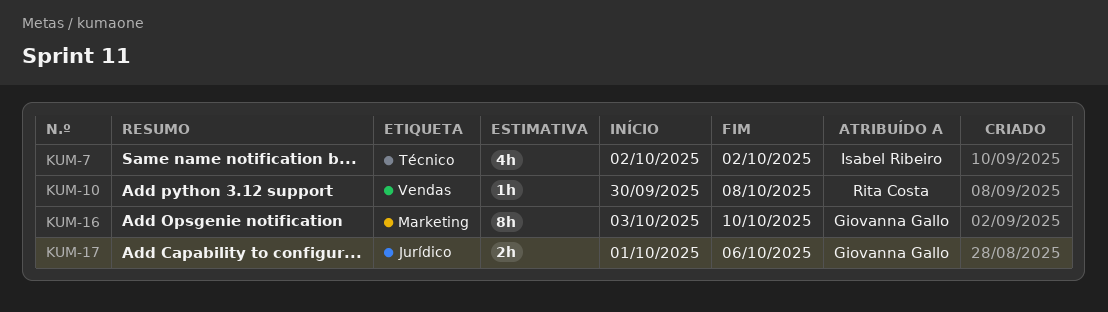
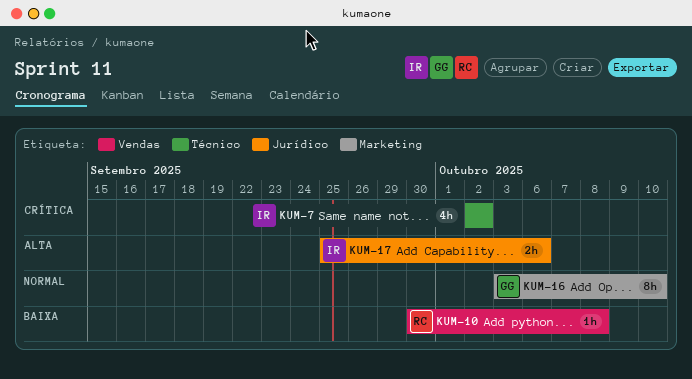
KUM-17, owner: Giovanna Gallo -> Isabel Ribeiro
KUM-17, start: Oct 1 -> Sep 25

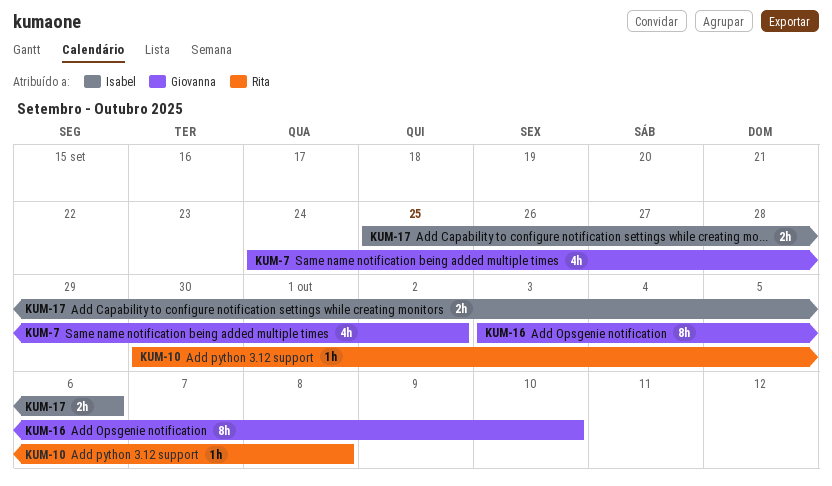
KUM-7, owner: Isabel -> Giovanna
KUM-7, start: Oct 2 -> Sep 24

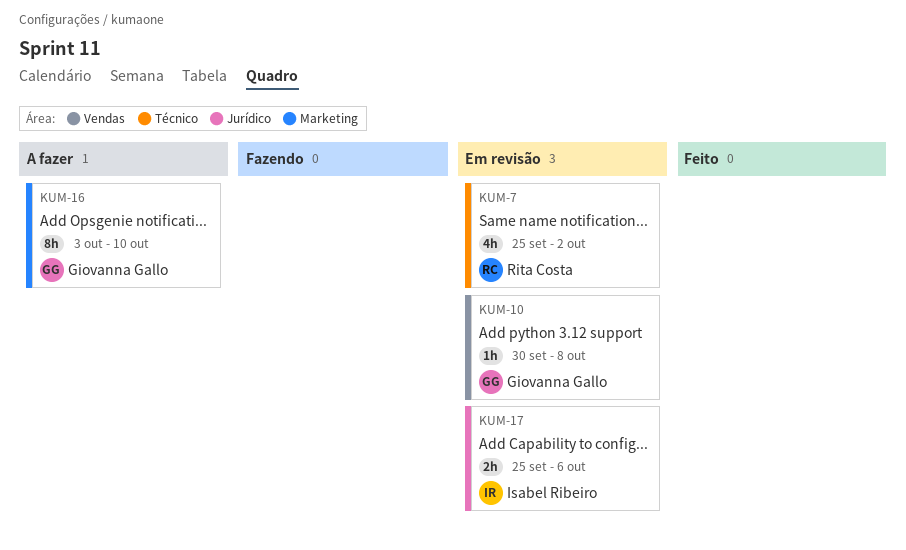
KUM-7, owner: Giovanna Gallo -> Rita Costa
KUM-7, start: Sep 24 -> Sep 25
KUM-10, owner: Rita Costa -> Giovanna Gallo

